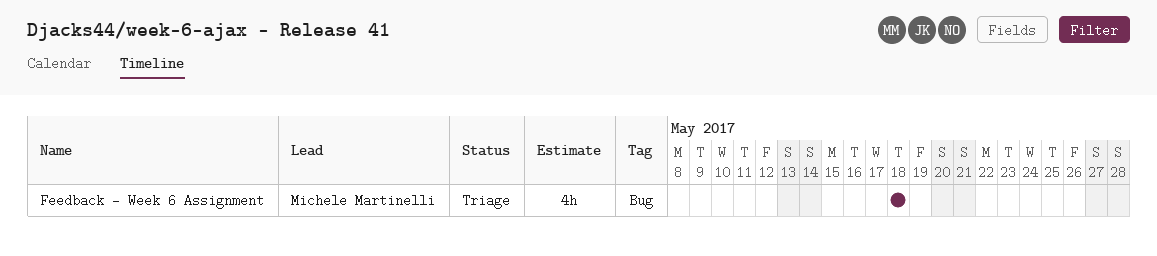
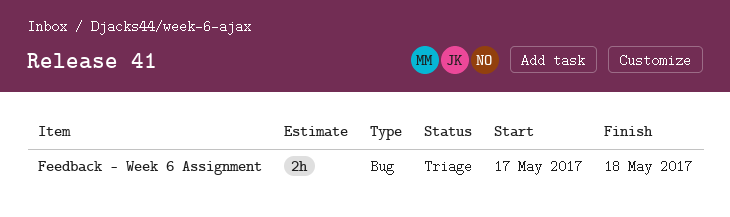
Feedback - Week 6 Assignment, estimate: 4h -> 2h
Feedback - Week 6 Assignment, start: May 18 -> May 17

